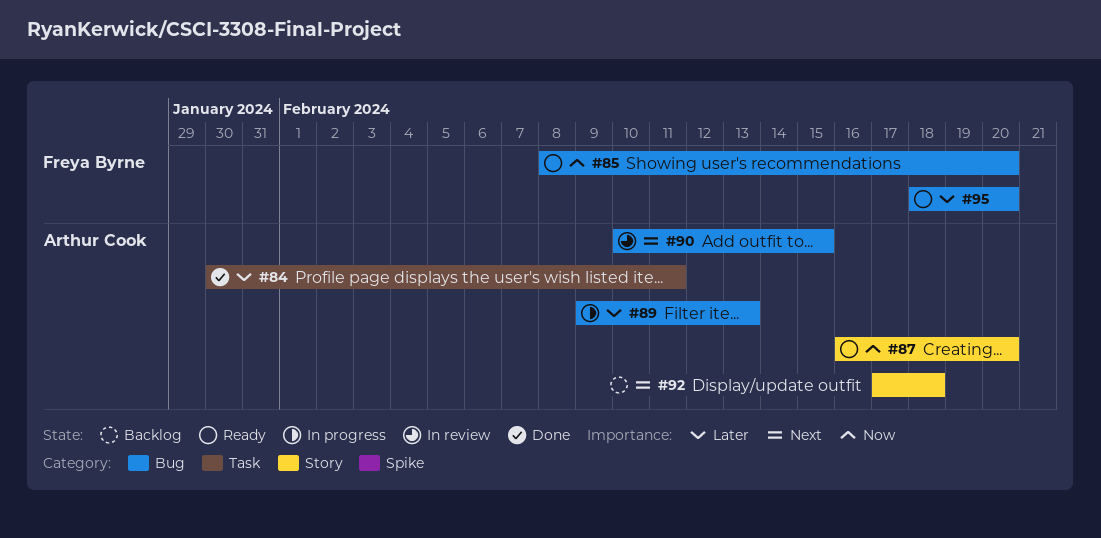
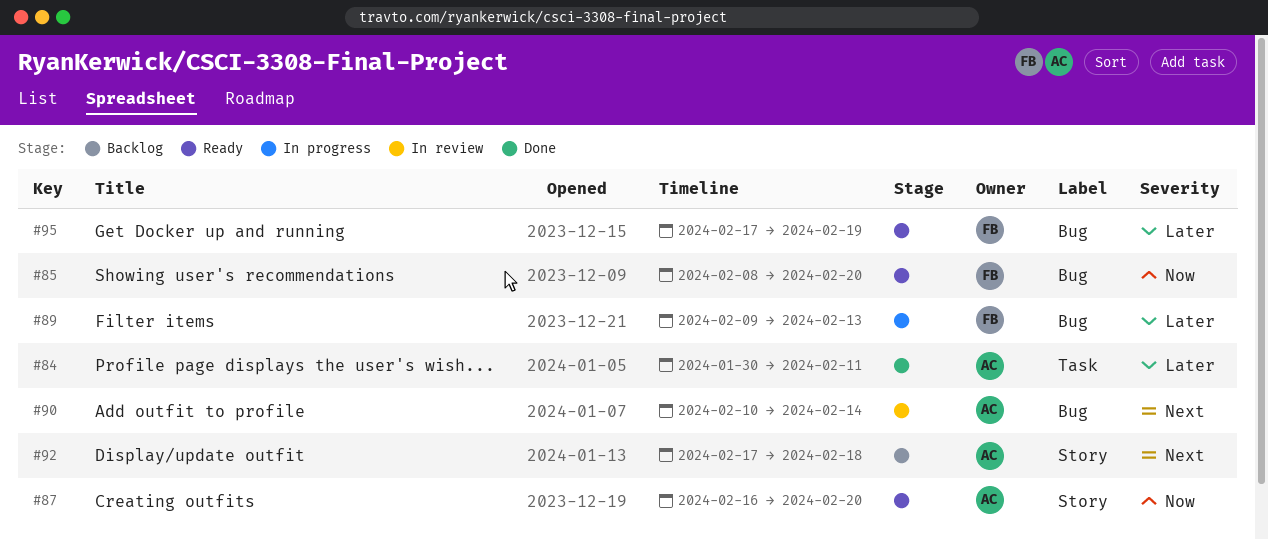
#89, owner: Arthur Cook -> Freya Byrne
#90, due: Feb 15 -> Feb 14
#95, start: Feb 18 -> Feb 17
#95, due: Feb 20 -> Feb 19

